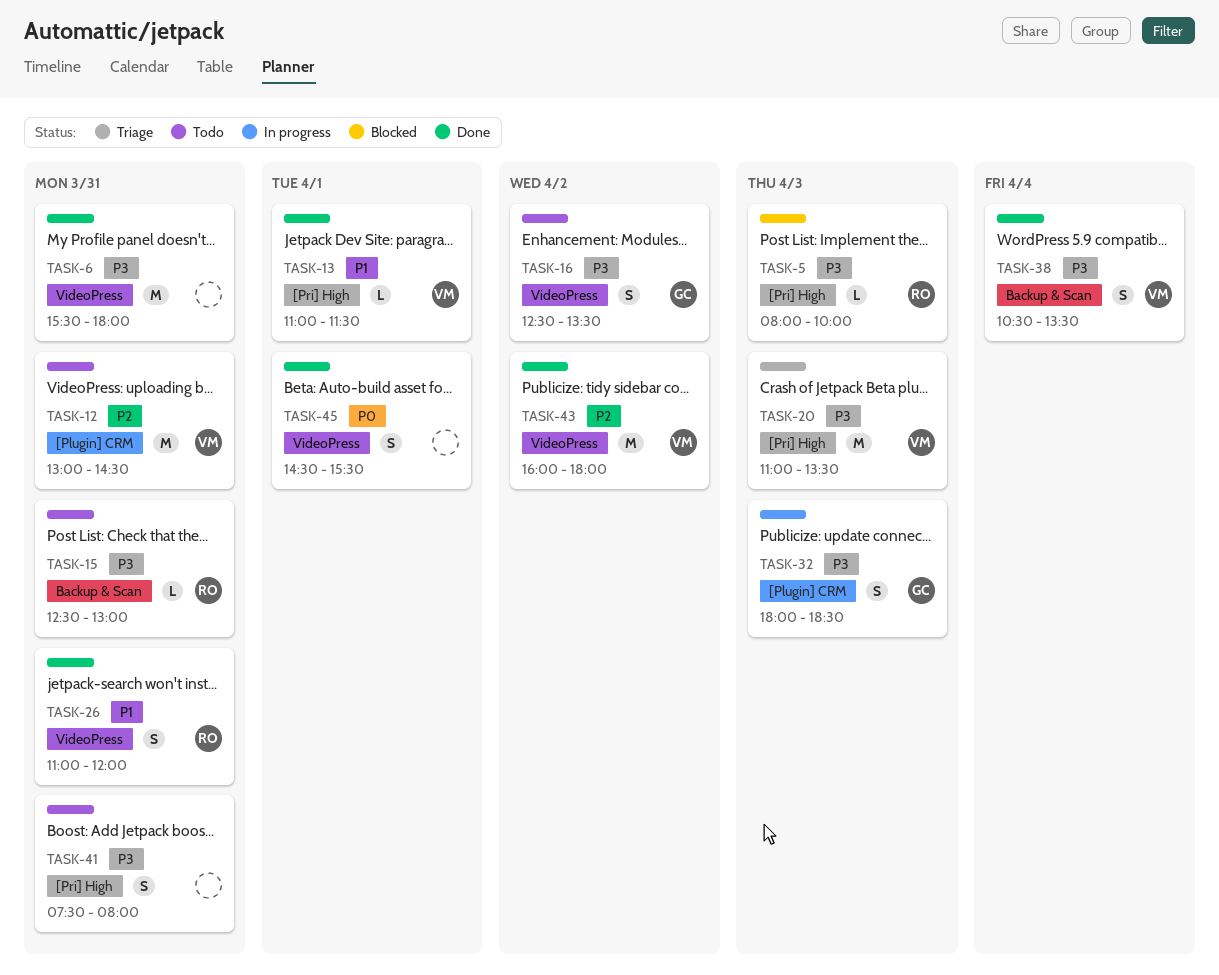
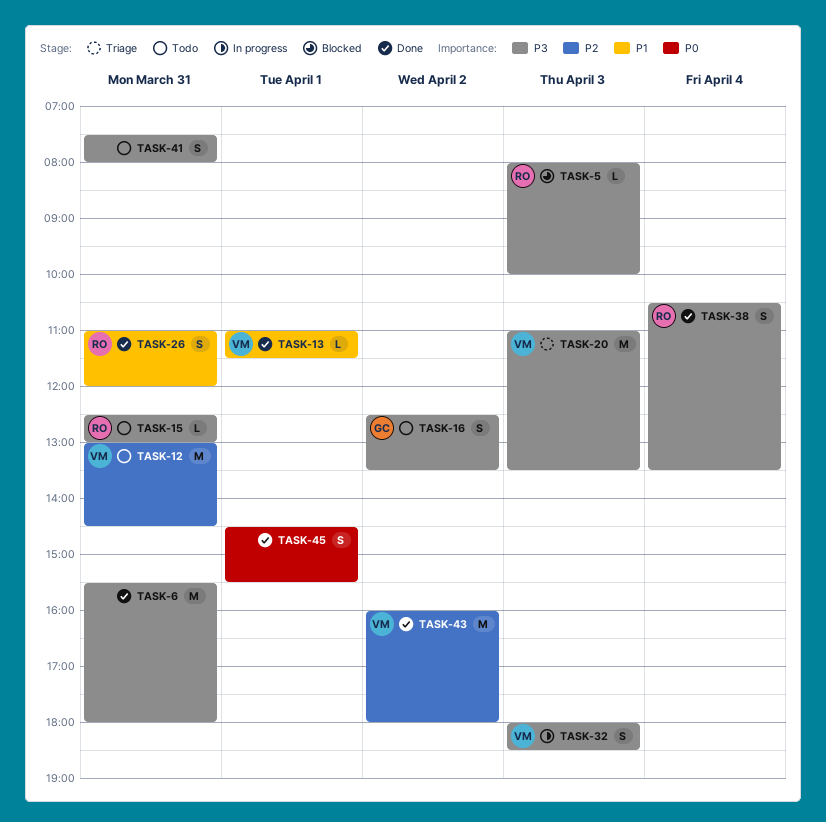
TASK-32, owner: GC -> VM
TASK-38, owner: VM -> RO

